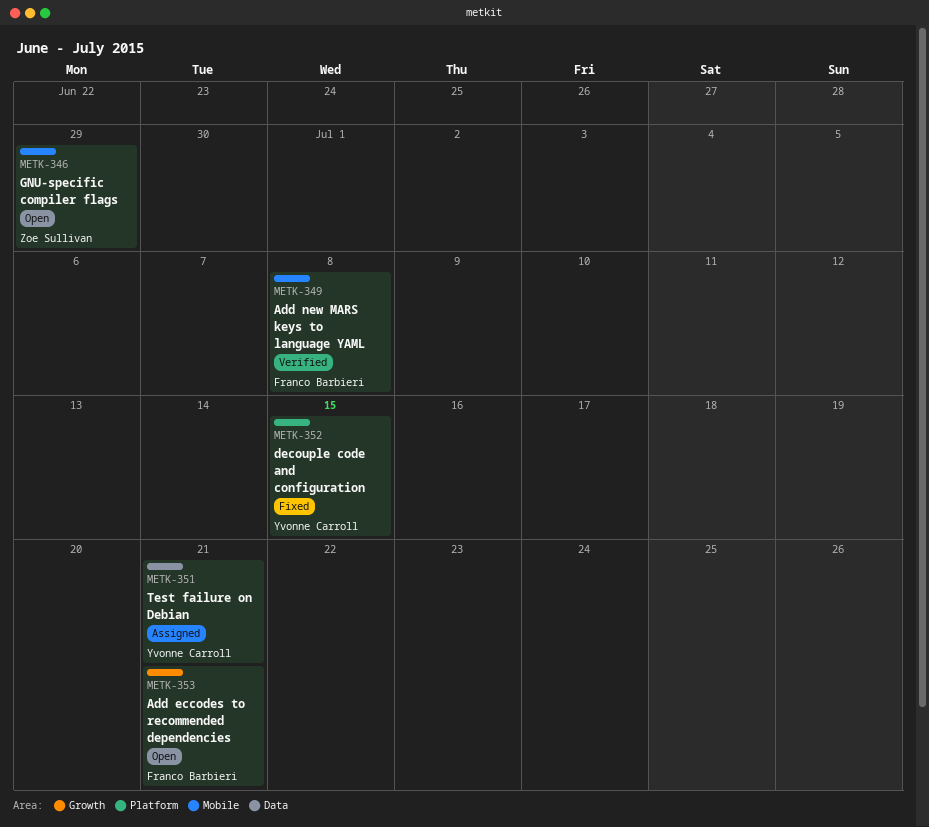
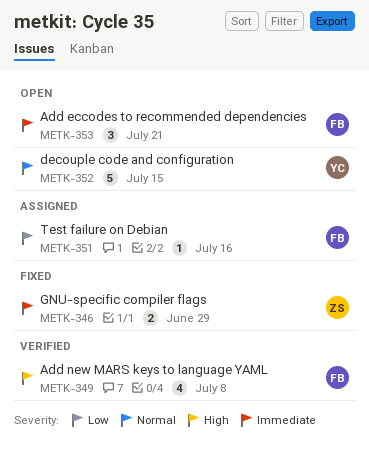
METK-346, status: Open -> Fixed
METK-351, owner: Yvonne Carroll -> Franco Barbieri
METK-351, due: Jul 21 -> Jul 16
METK-352, status: Fixed -> Open

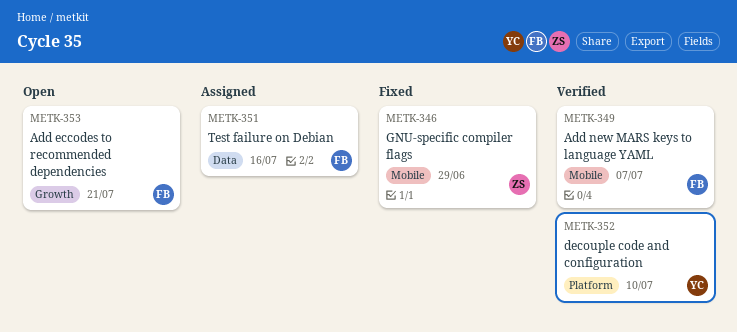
METK-349, due: Jul 8 -> Jul 7
METK-352, status: Open -> Verified
METK-352, due: Jul 15 -> Jul 10

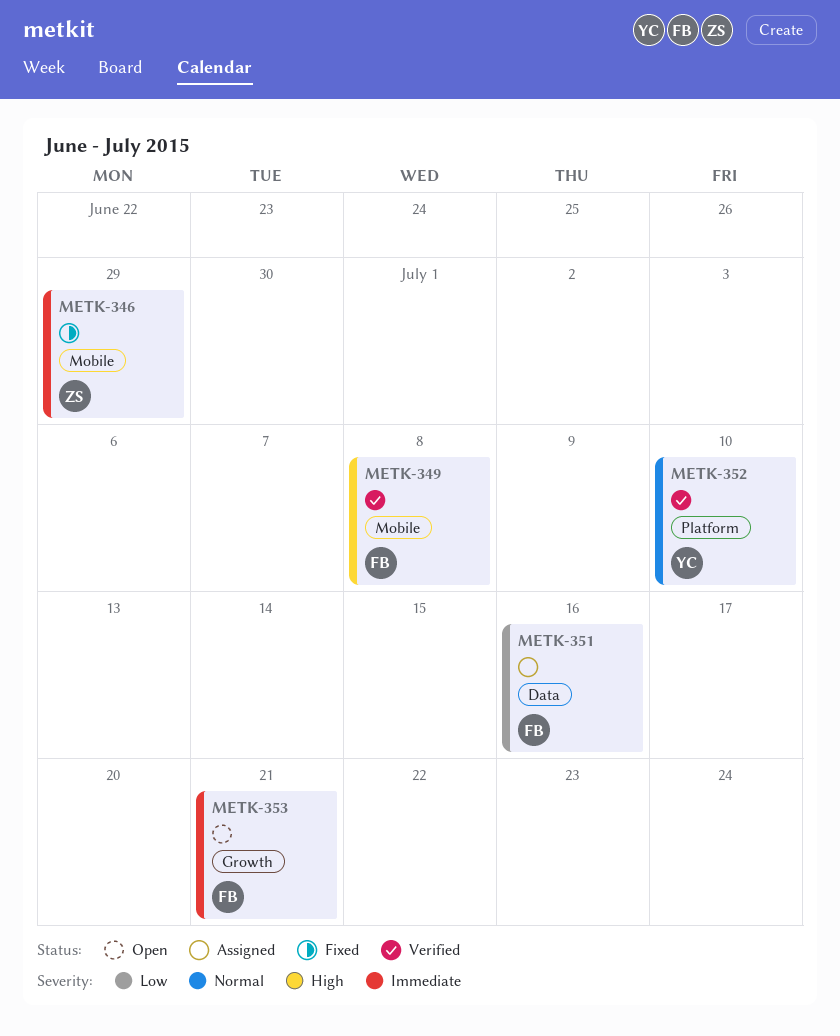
METK-349, due: Jul 7 -> Jul 8

